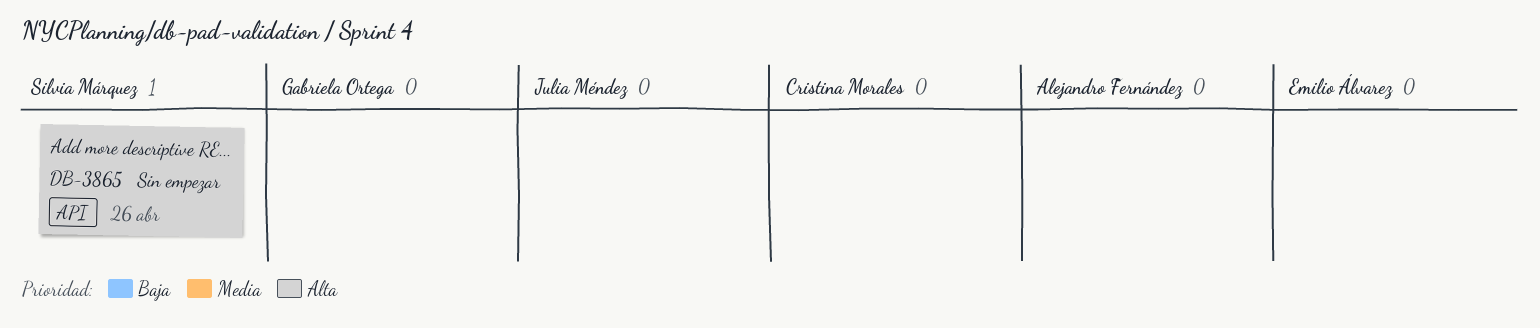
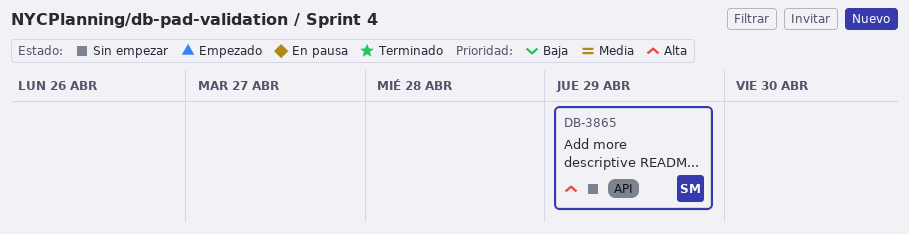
DB-3865, due: Apr 26 -> Apr 29

